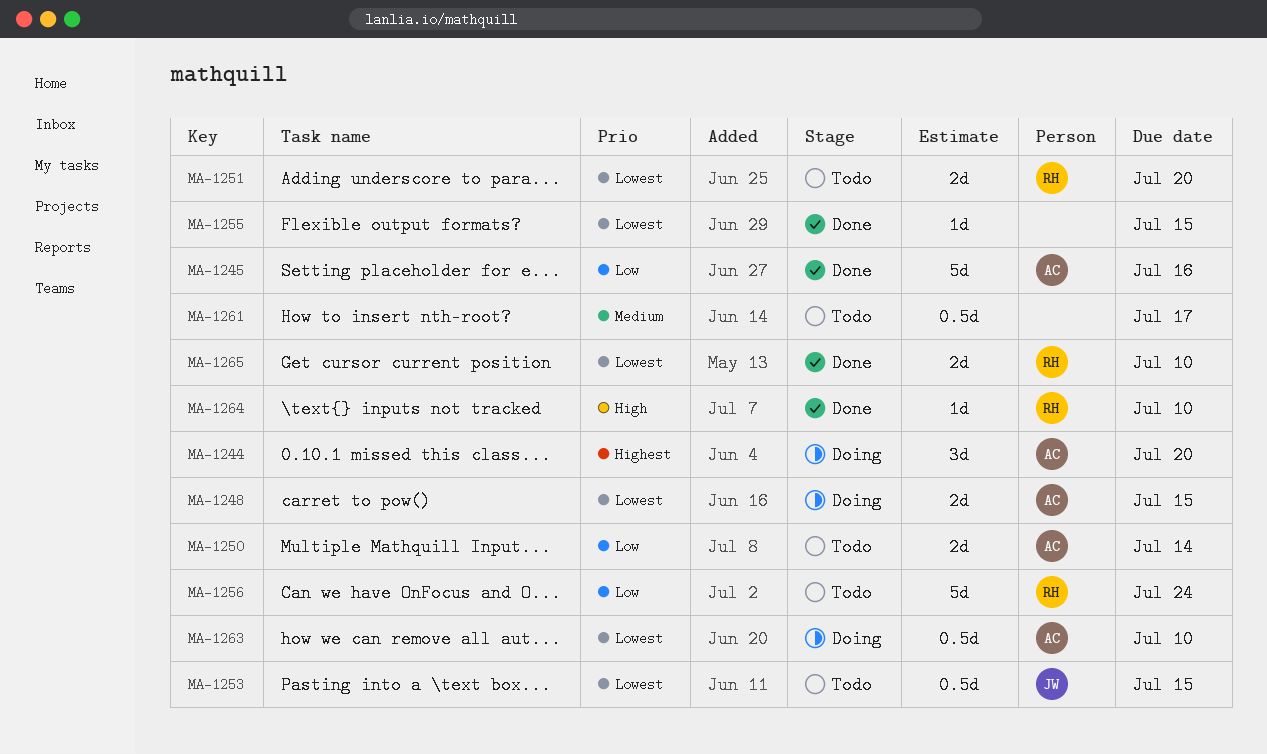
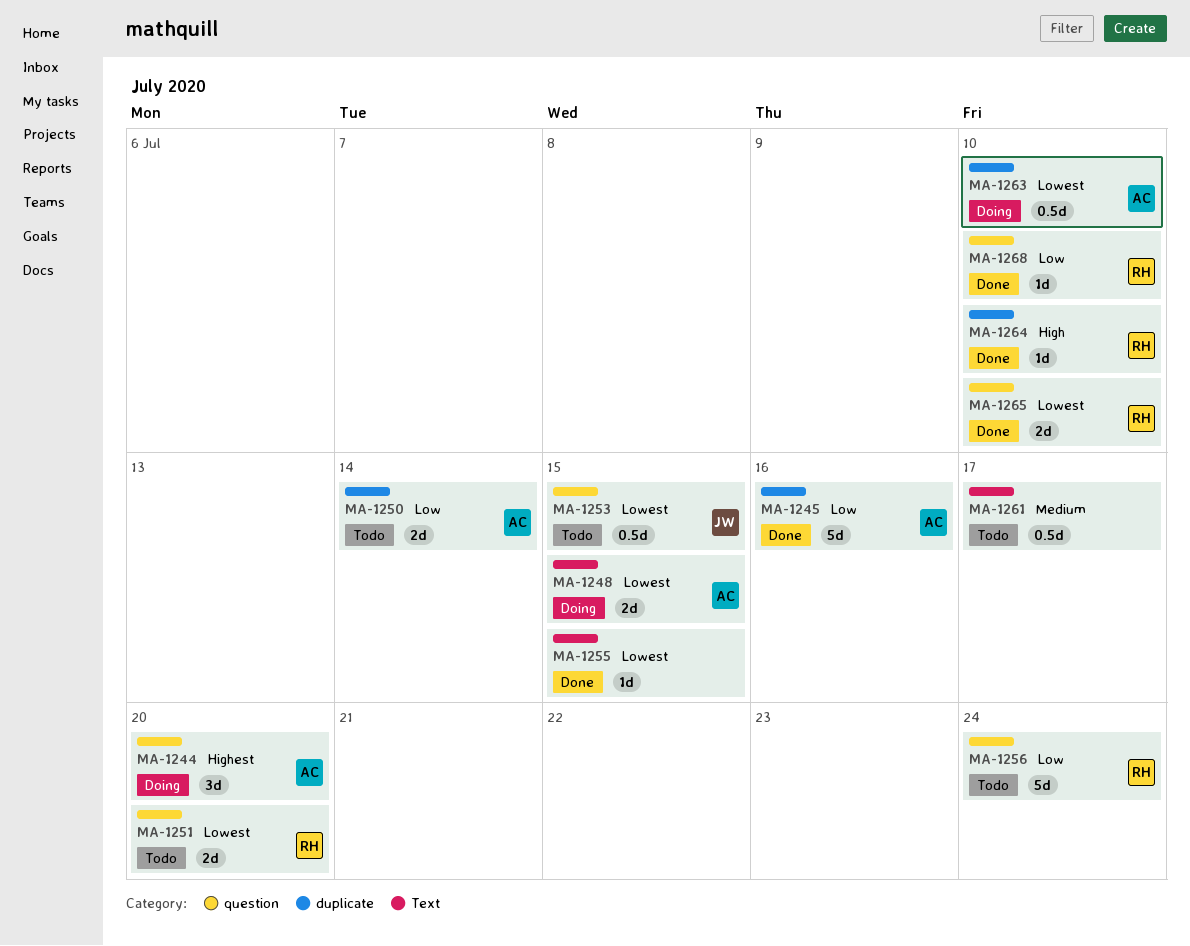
MA-1268: none -> present

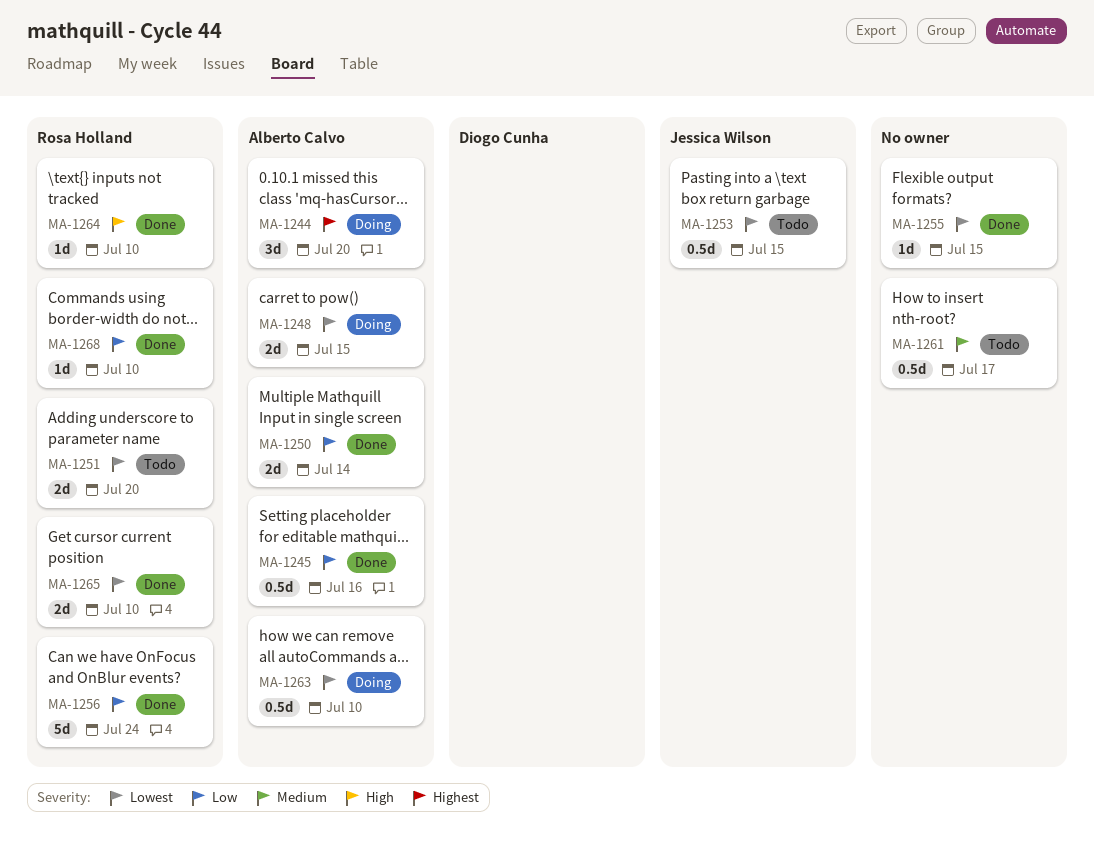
MA-1245, estimate: 5d -> 0.5d
MA-1250, status: Todo -> Done
MA-1256, status: Todo -> Done

